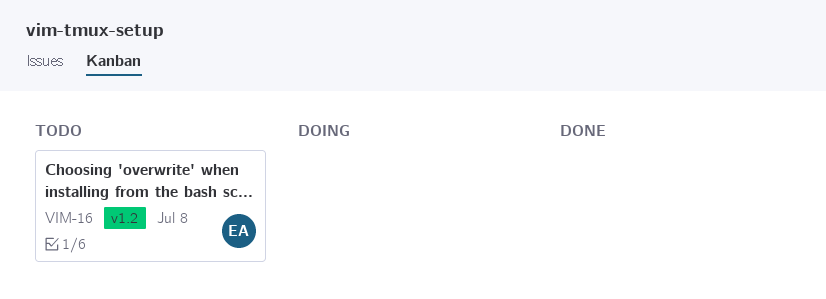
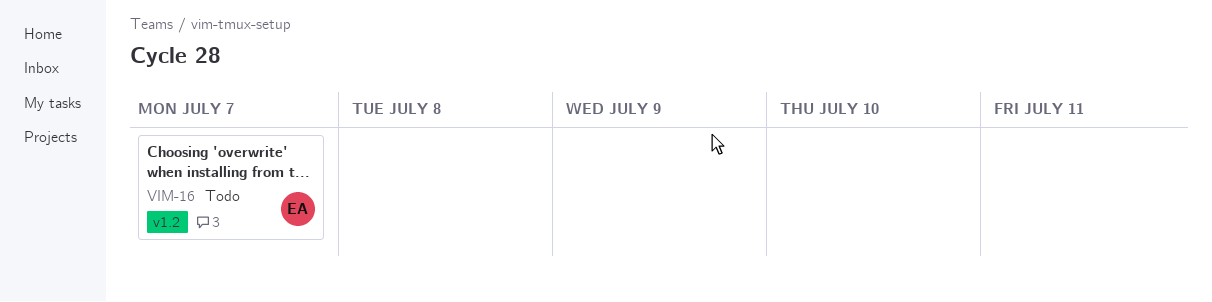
VIM-16, due: Jul 8 -> Jul 7

